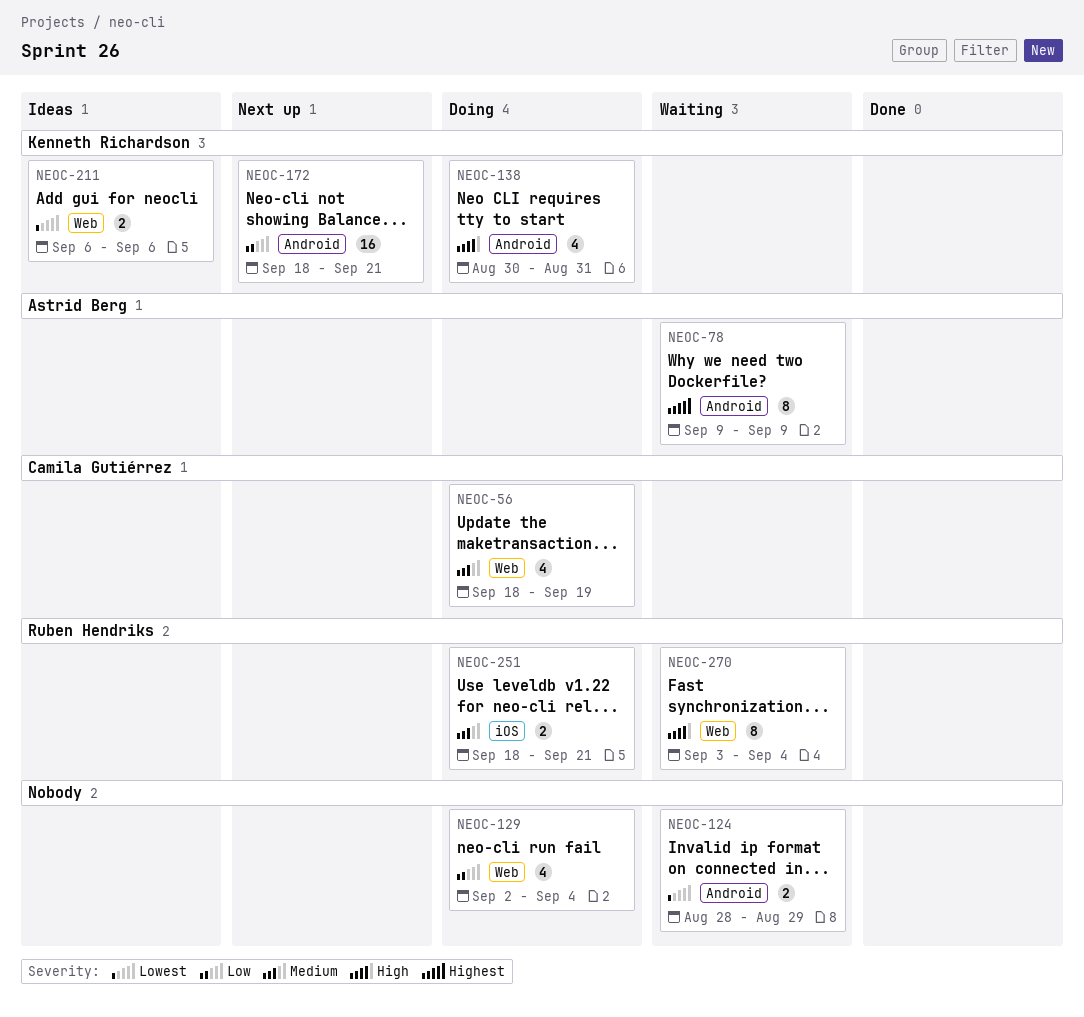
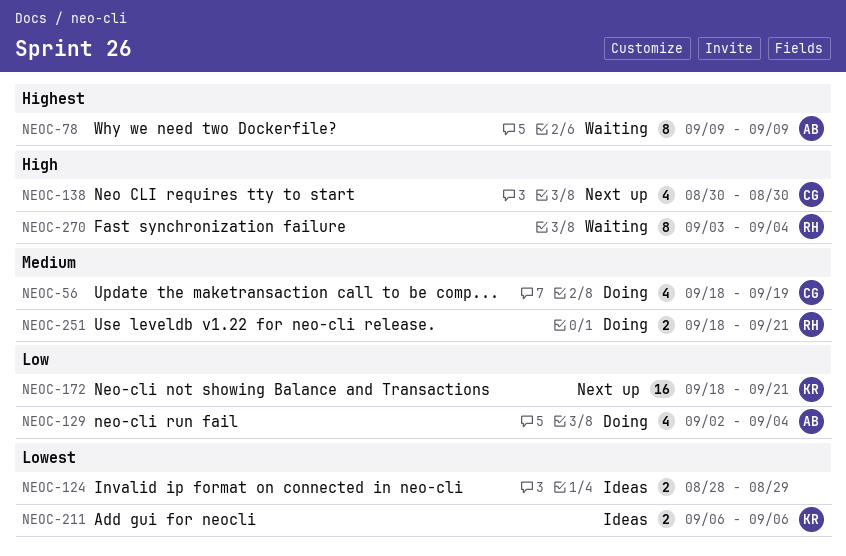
NEOC-124, status: Waiting -> Ideas
NEOC-129, owner: none -> Astrid Berg
NEOC-138, status: Doing -> Next up
NEOC-138, owner: Kenneth Richardson -> Camila Gutiérrez
NEOC-138, due: Aug 31 -> Aug 30

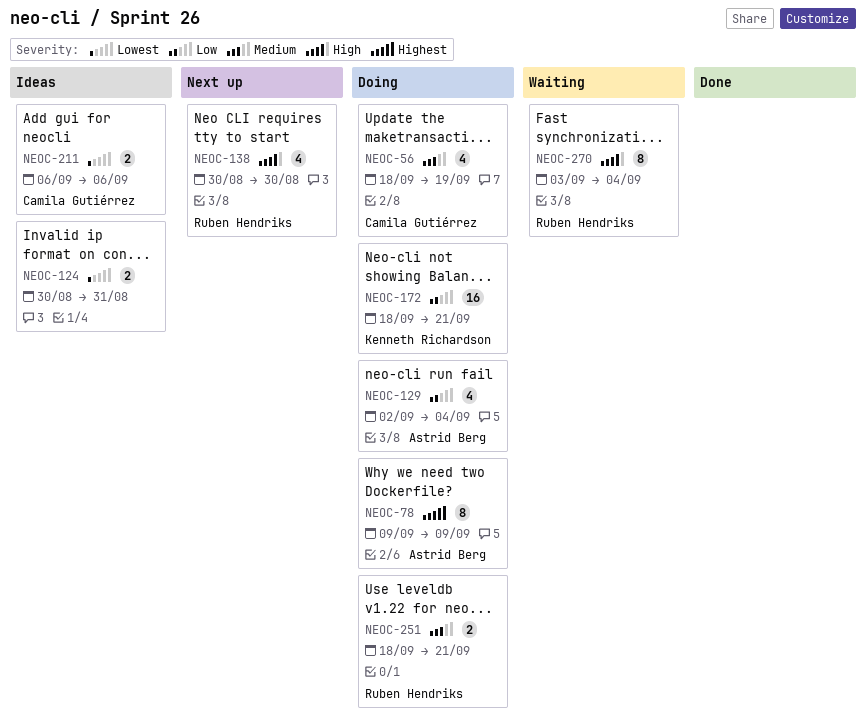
NEOC-78, status: Waiting -> Doing
NEOC-124, start: Aug 28 -> Aug 30
NEOC-124, due: Aug 29 -> Aug 31
NEOC-138, owner: Camila Gutiérrez -> Ruben Hendriks
NEOC-172, status: Next up -> Doing
NEOC-211, owner: Kenneth Richardson -> Camila Gutiérrez

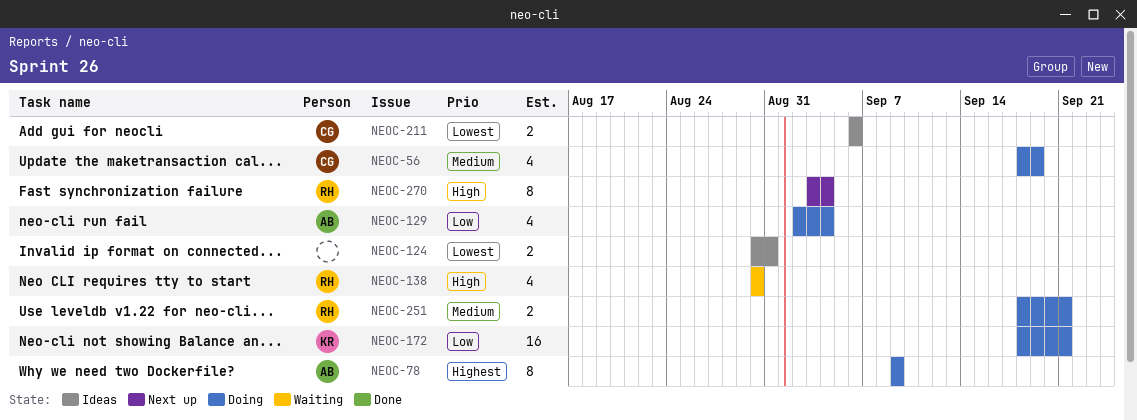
NEOC-138, status: Next up -> Waiting
NEOC-270, status: Waiting -> Next up

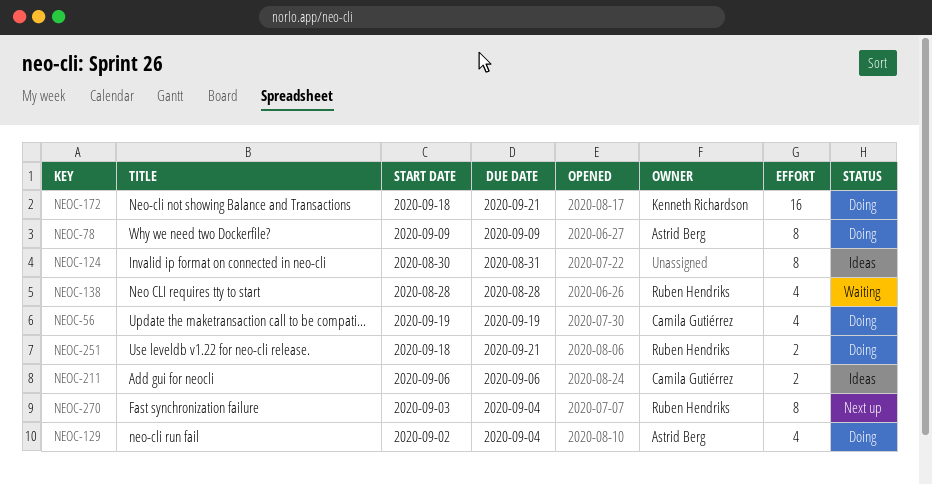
NEOC-56, start: Sep 18 -> Sep 19
NEOC-124, estimate: 2 -> 8
NEOC-138, start: Aug 30 -> Aug 28
NEOC-138, due: Aug 30 -> Aug 28

